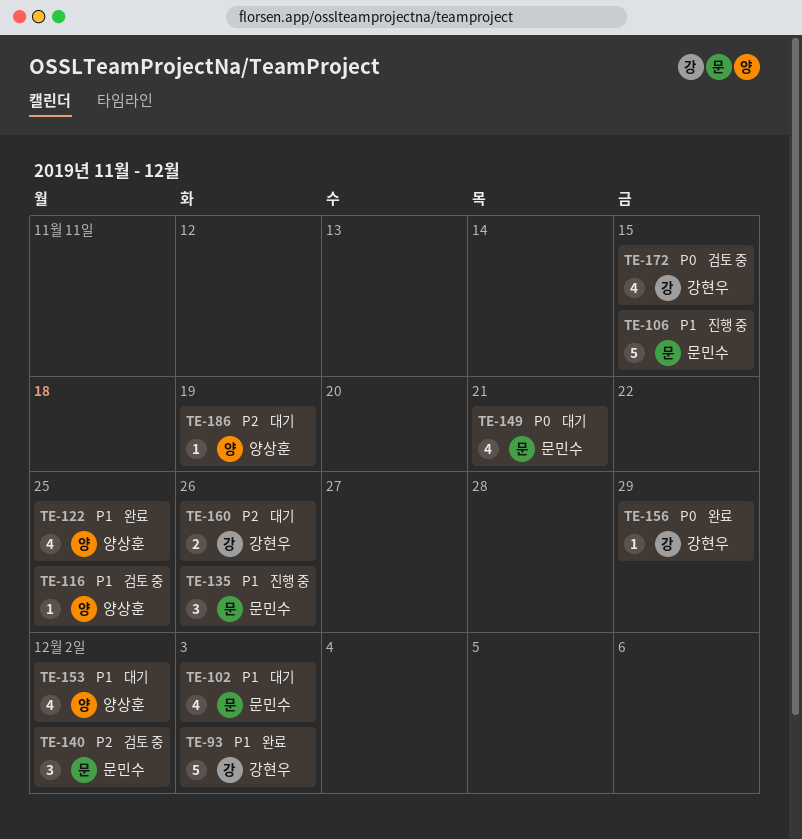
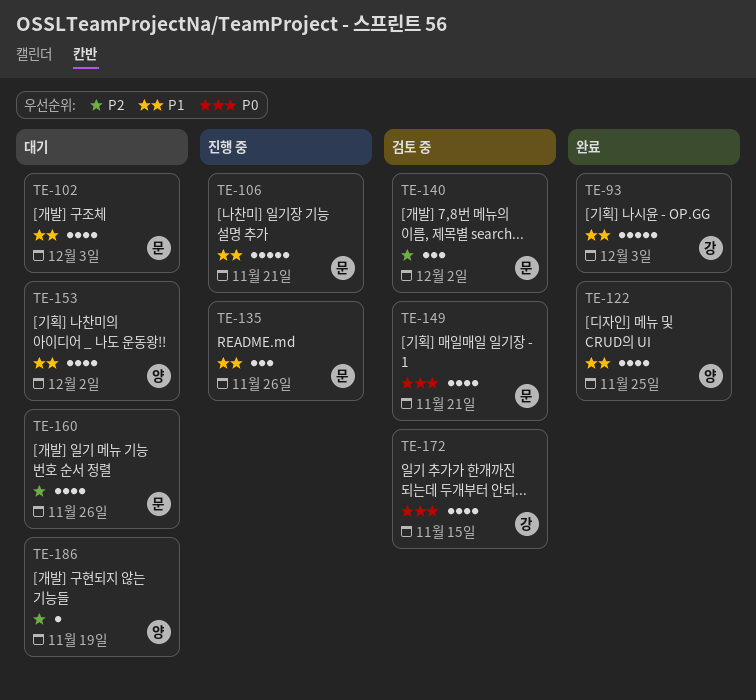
TE-106, due: Nov 15 -> Nov 21
TE-116: present -> none
TE-149, status: 대기 -> 검토 중
TE-156: present -> none
TE-160, owner: 강현우 -> 문민수
TE-160, estimate: 2 -> 4

